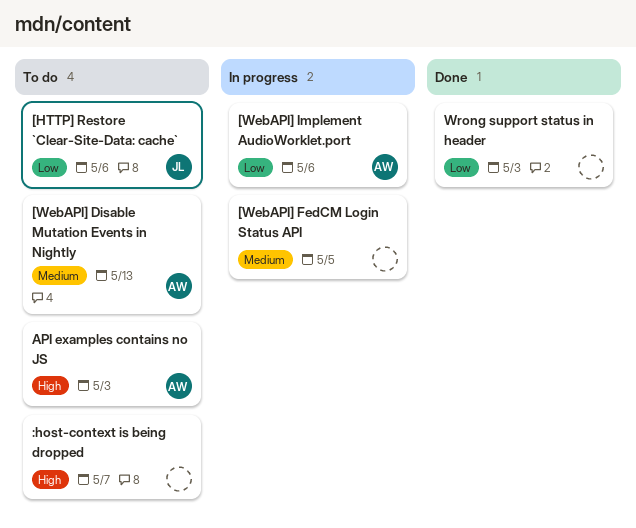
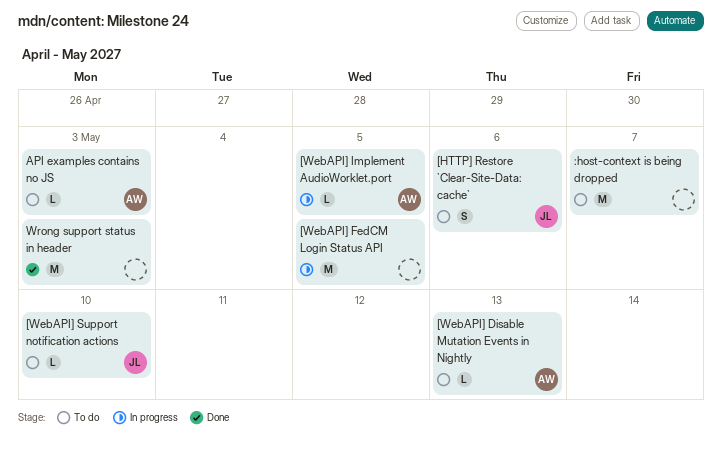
[WebAPI] Implement AudioWorklet.port, due: May 6 -> May 5
[WebAPI] Support notification actions: none -> present

